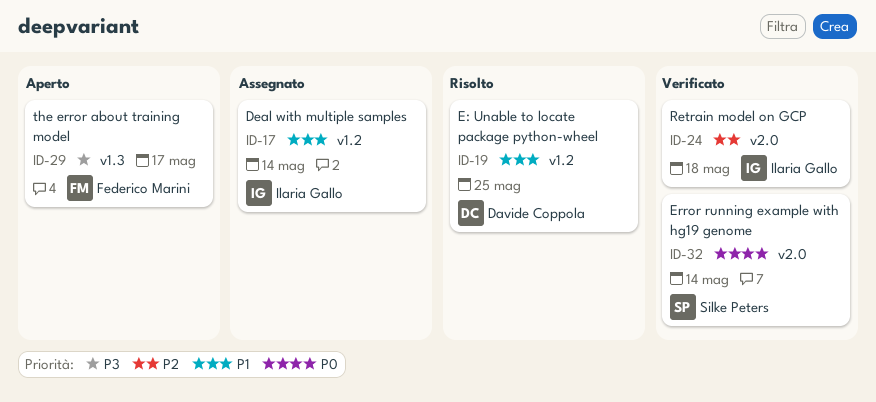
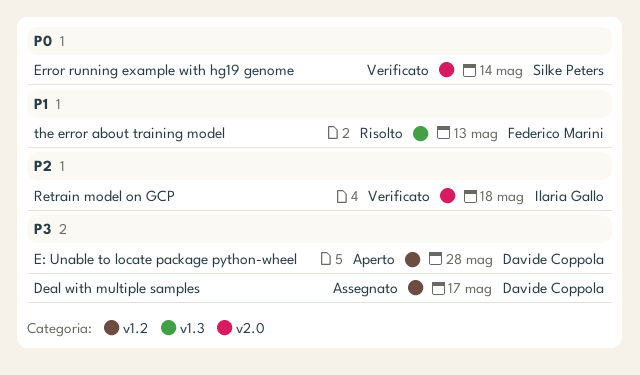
Deal with multiple samples, owner: Ilaria Gallo -> Davide Coppola
Deal with multiple samples, priority: P1 -> P3
Deal with multiple samples, due: May 14 -> May 17
E: Unable to locate package python-wheel, status: Risolto -> Aperto
E: Unable to locate package python-wheel, priority: P1 -> P3
E: Unable to locate package python-wheel, due: May 25 -> May 28
the error about training model, status: Aperto -> Risolto
the error about training model, priority: P3 -> P1
the error about training model, due: May 17 -> May 13

